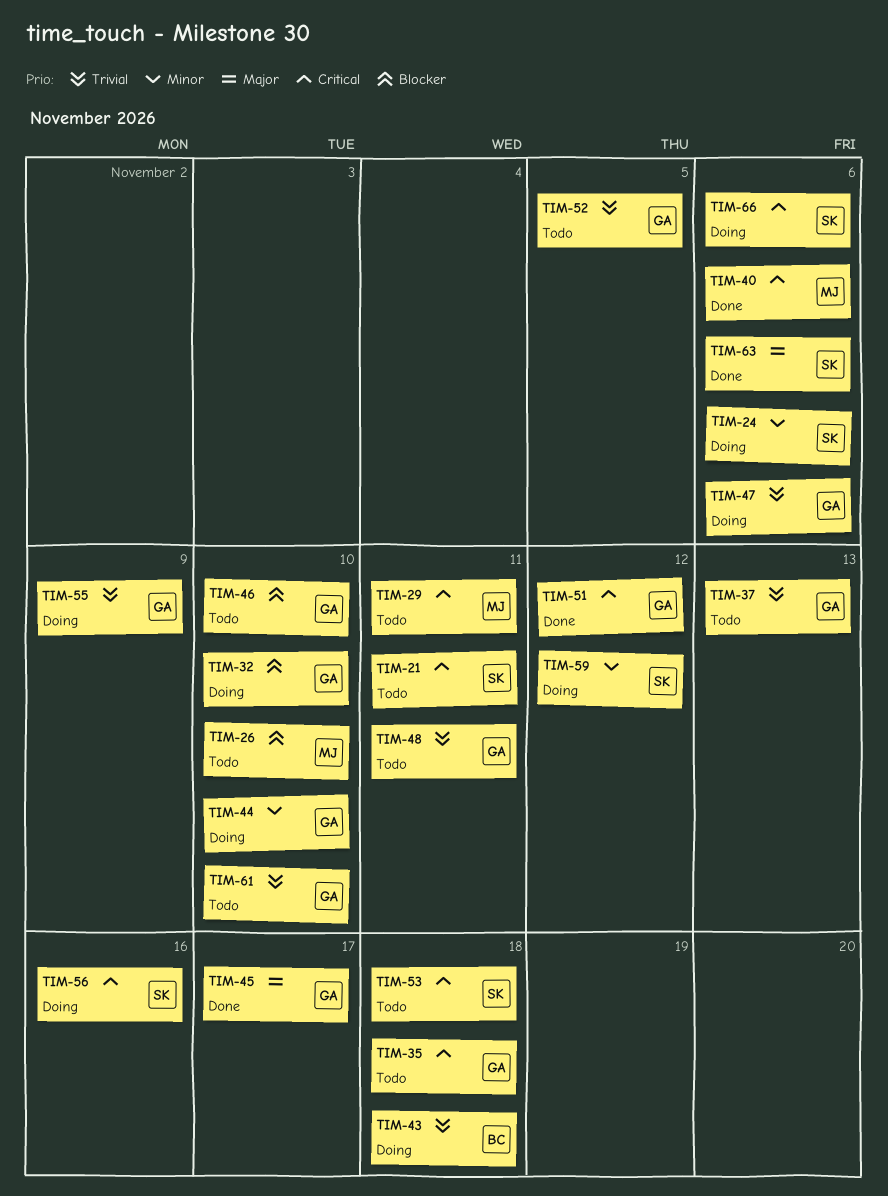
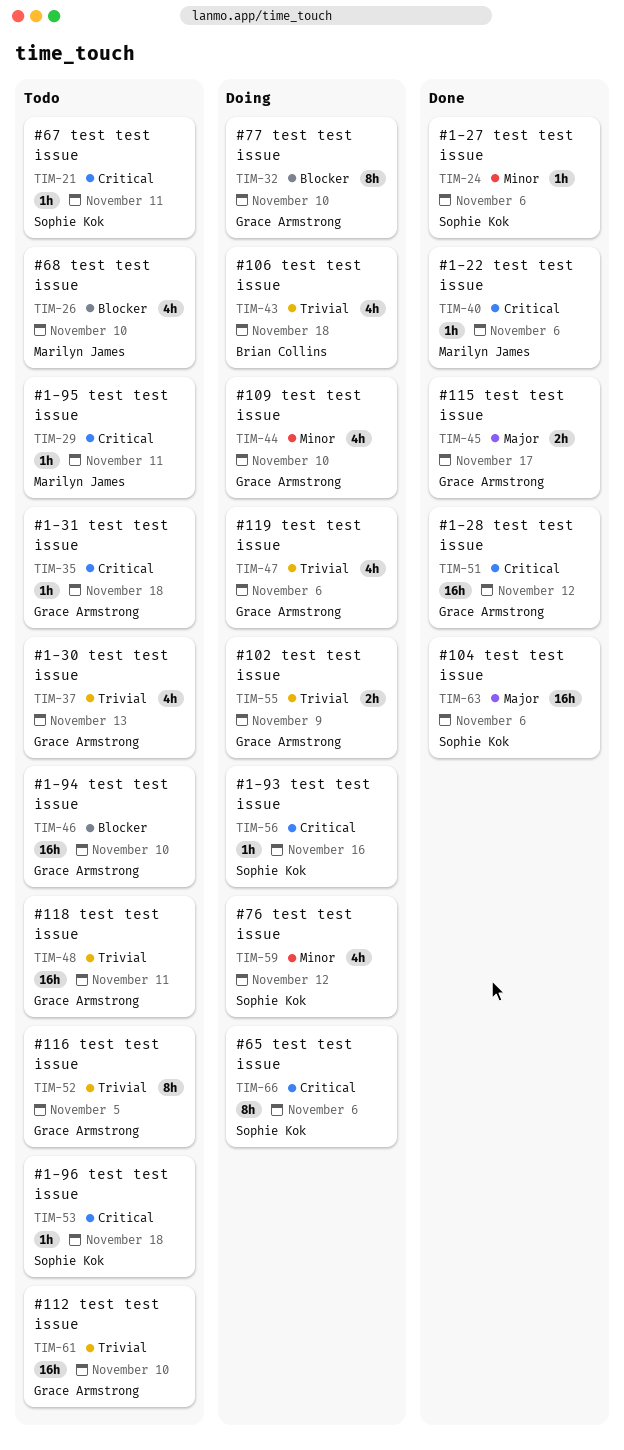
TIM-24, status: Doing -> Done

